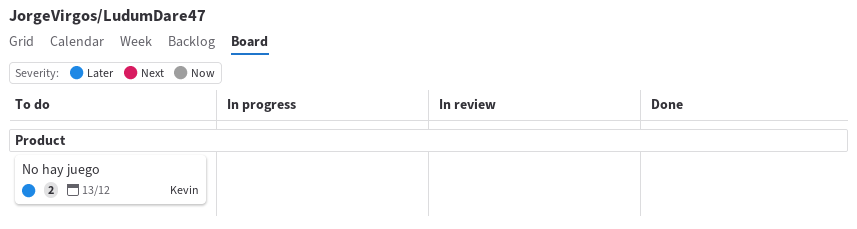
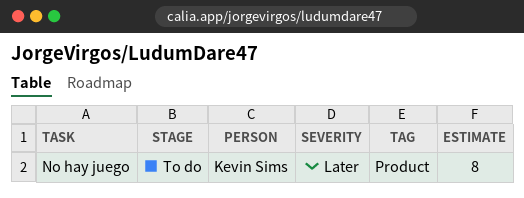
No hay juego, estimate: 2 -> 8

